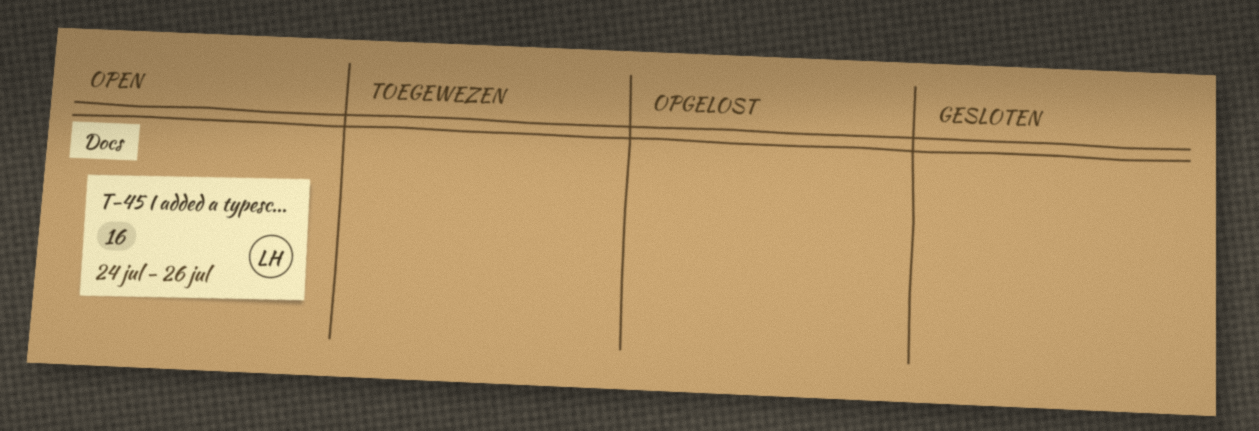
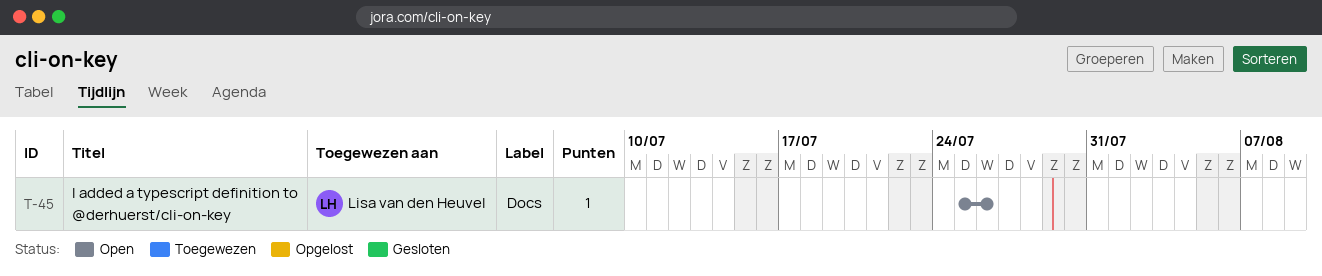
T-45, estimate: 16 -> 1
T-45, start: Jul 24 -> Jul 25

